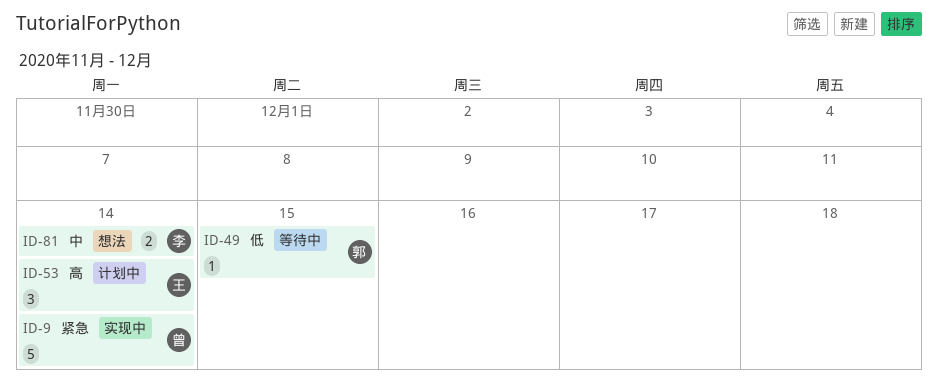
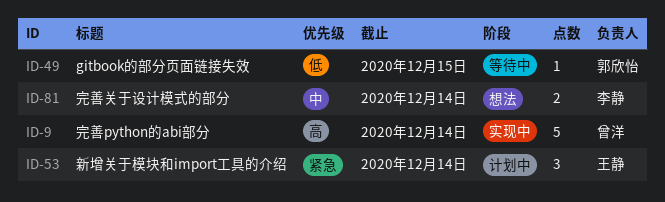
ID-9, priority: 紧急 -> 高
ID-53, priority: 高 -> 紧急

